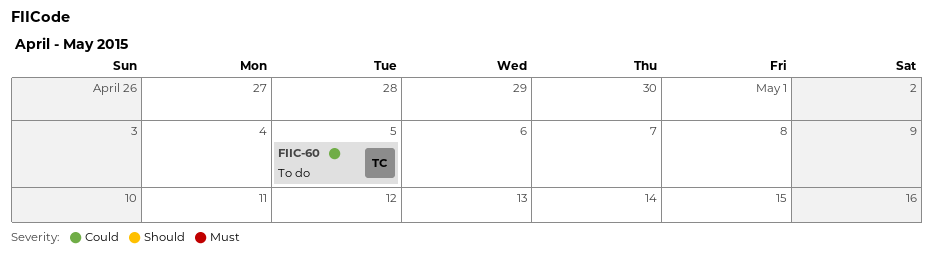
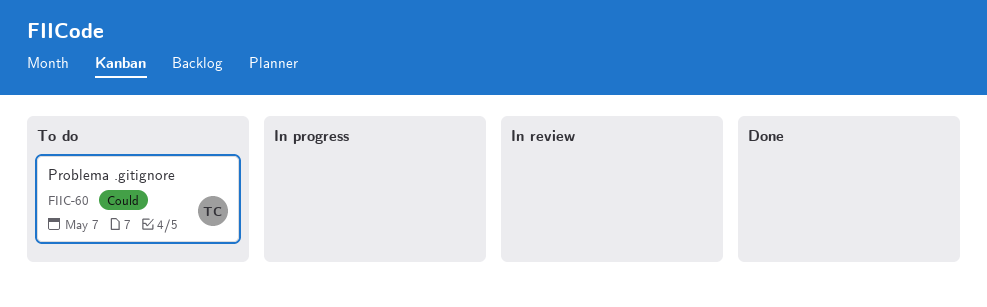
FIIC-60, due: May 5 -> May 7

